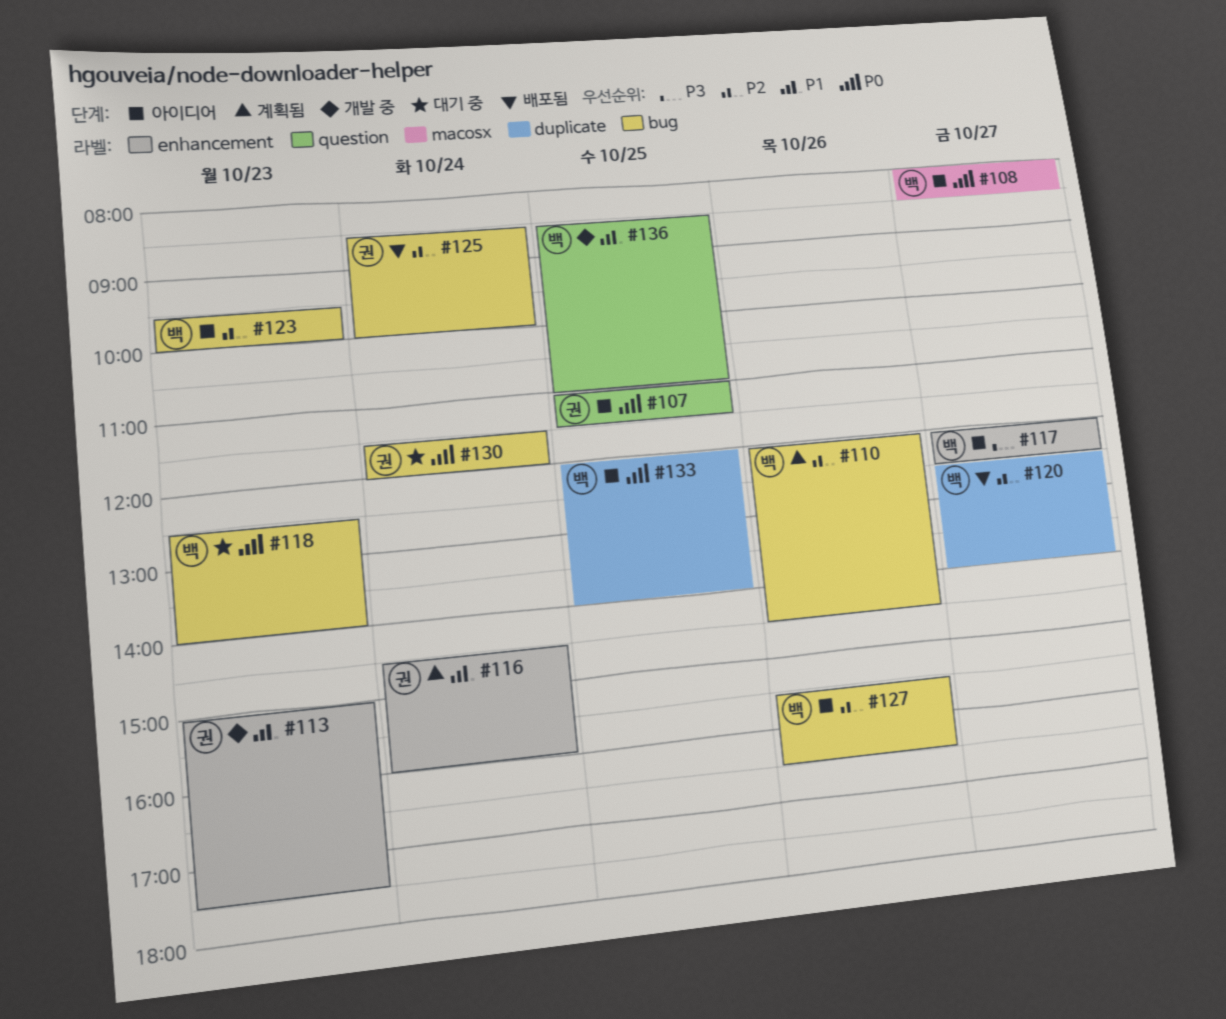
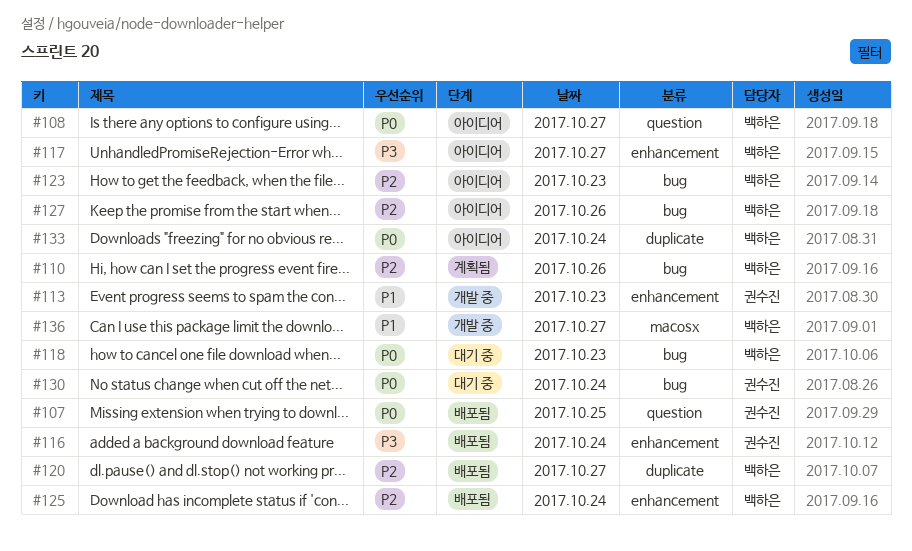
#107, status: 아이디어 -> 배포됨
#108, label: macosx -> question
#116, status: 계획됨 -> 배포됨
#116, priority: P1 -> P3
#125, owner: 권수진 -> 백하은
#125, label: bug -> enhancement
#133, day: Oct 25 -> Oct 24
#136, label: question -> macosx
#136, day: Oct 25 -> Oct 27

